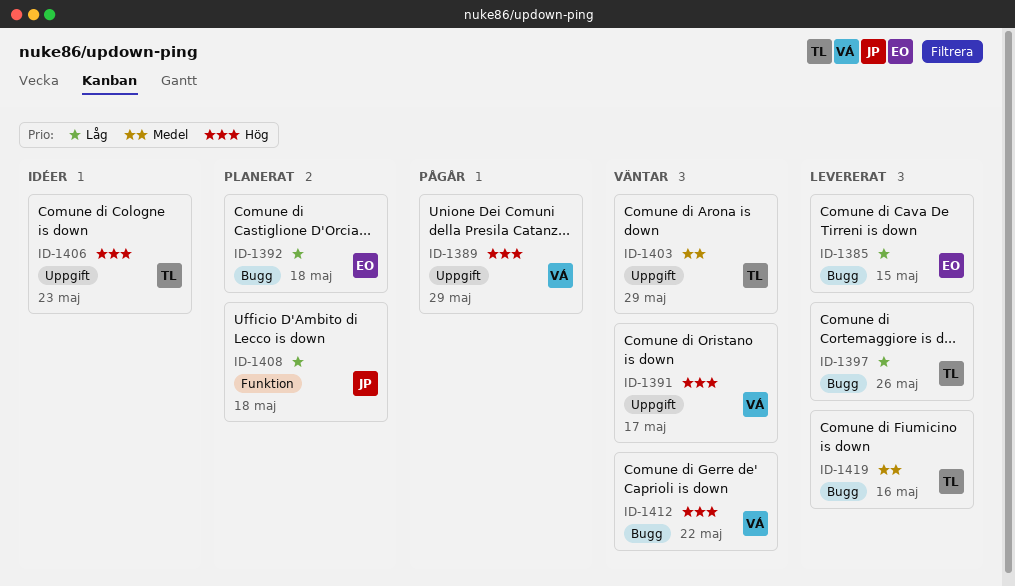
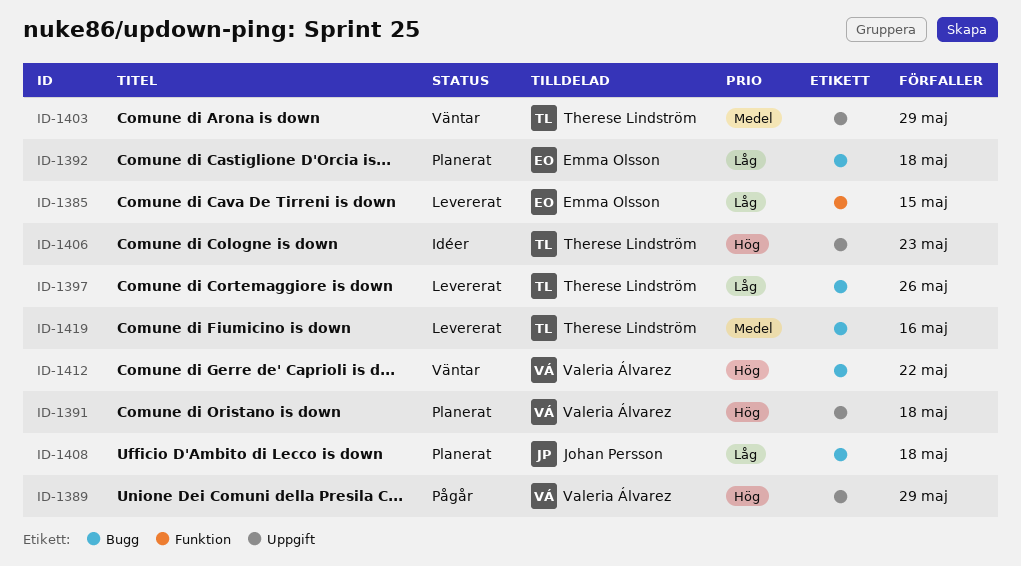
ID-1385, label: Bugg -> Funktion
ID-1391, status: Väntar -> Planerat
ID-1391, due: May 17 -> May 18
ID-1408, label: Funktion -> Bugg

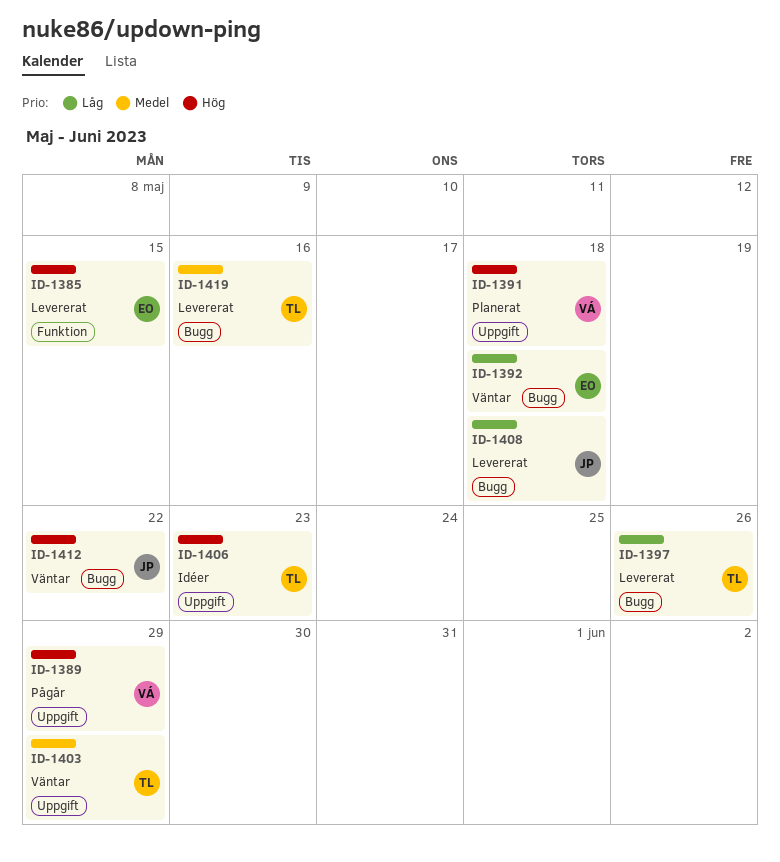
ID-1385, priority: Låg -> Hög
ID-1392, status: Planerat -> Väntar
ID-1408, status: Planerat -> Levererat
ID-1412, owner: Valeria Álvarez -> Johan Persson

